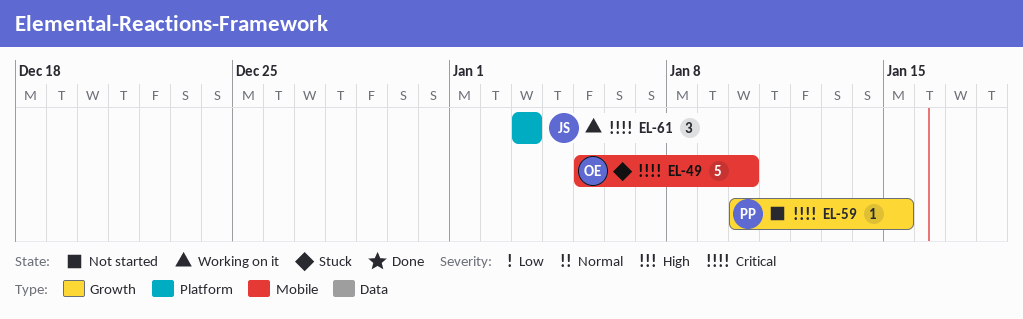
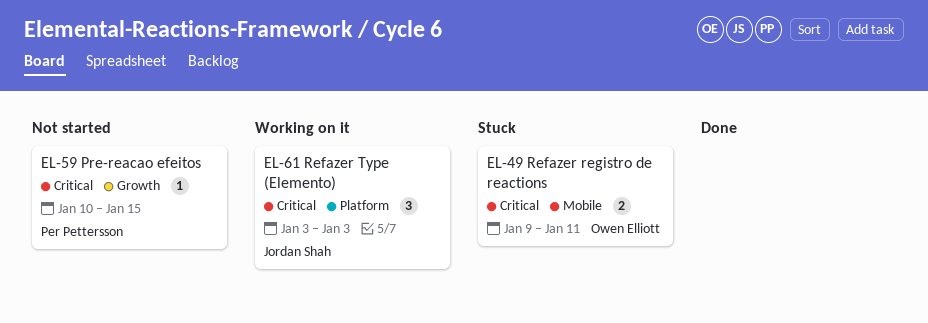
EL-49, estimate: 5 -> 2
EL-49, start: Jan 5 -> Jan 9
EL-49, due: Jan 10 -> Jan 11

